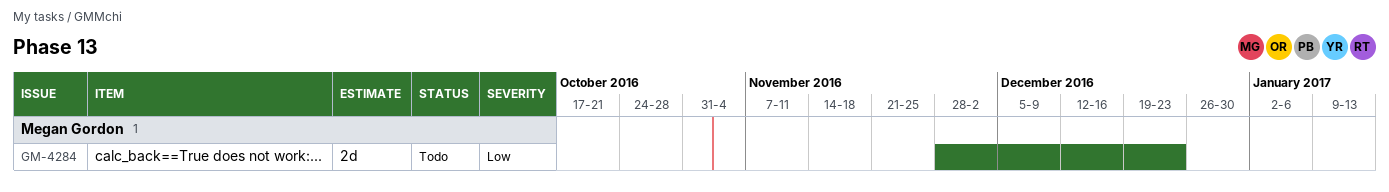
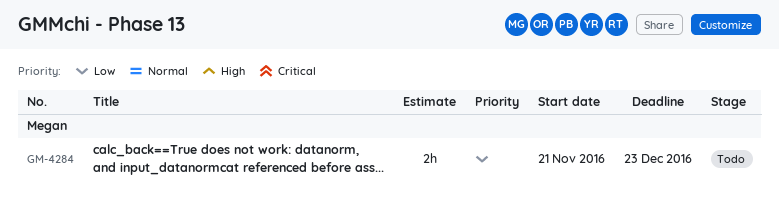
GM-4284, estimate: 2d -> 2h
GM-4284, start: Nov 28 -> Nov 21

